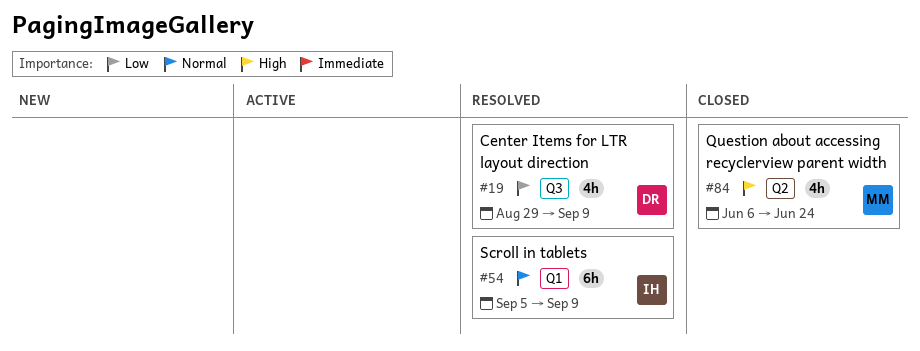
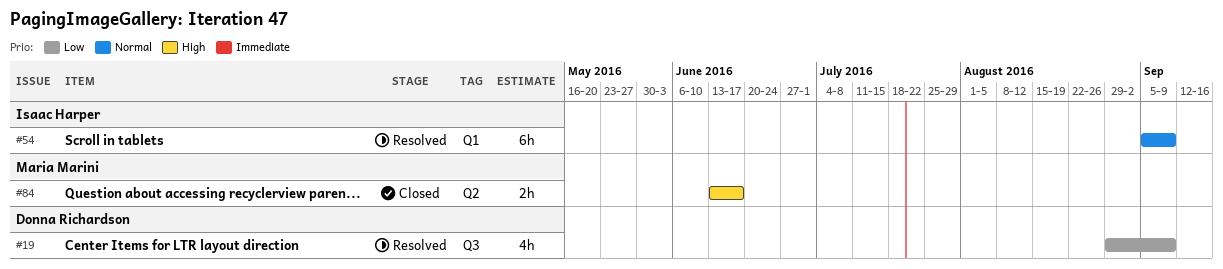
#84, estimate: 4h -> 2h
#84, start: Jun 6 -> Jun 13
#84, due: Jun 24 -> Jun 17

